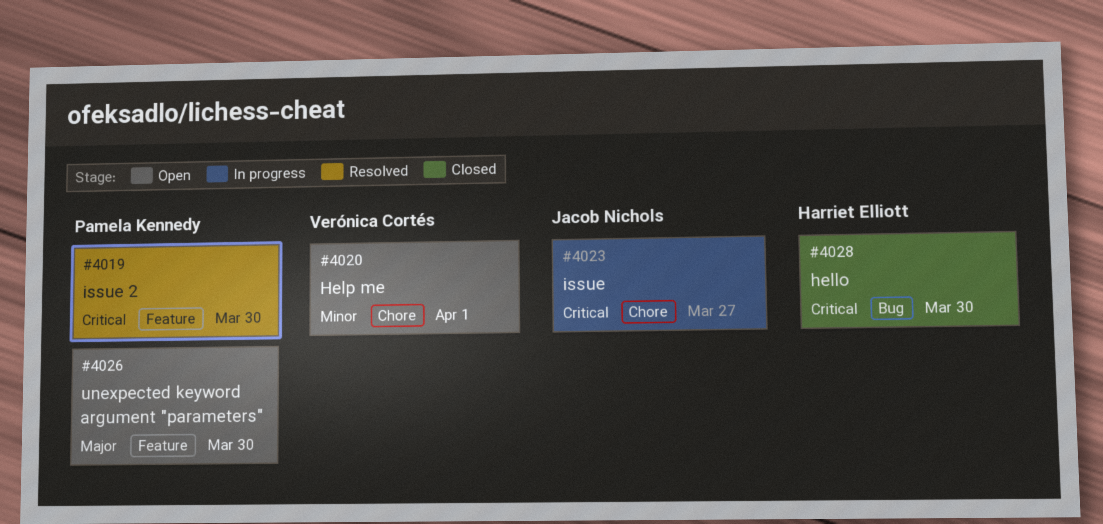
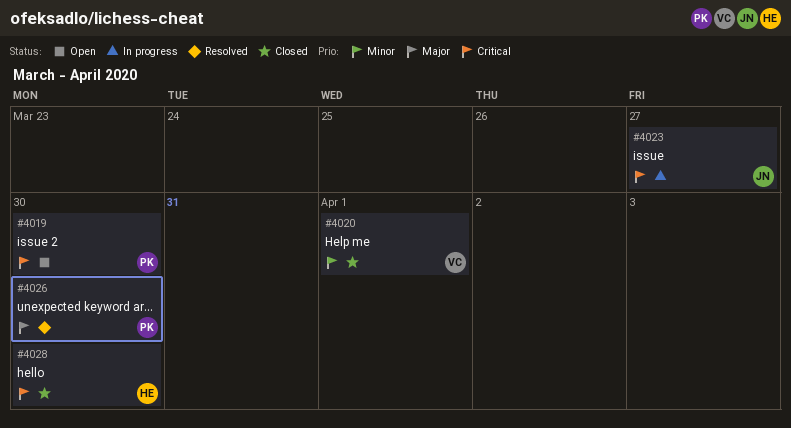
#4019, status: Resolved -> Open
#4020, status: Open -> Closed
#4026, status: Open -> Resolved

